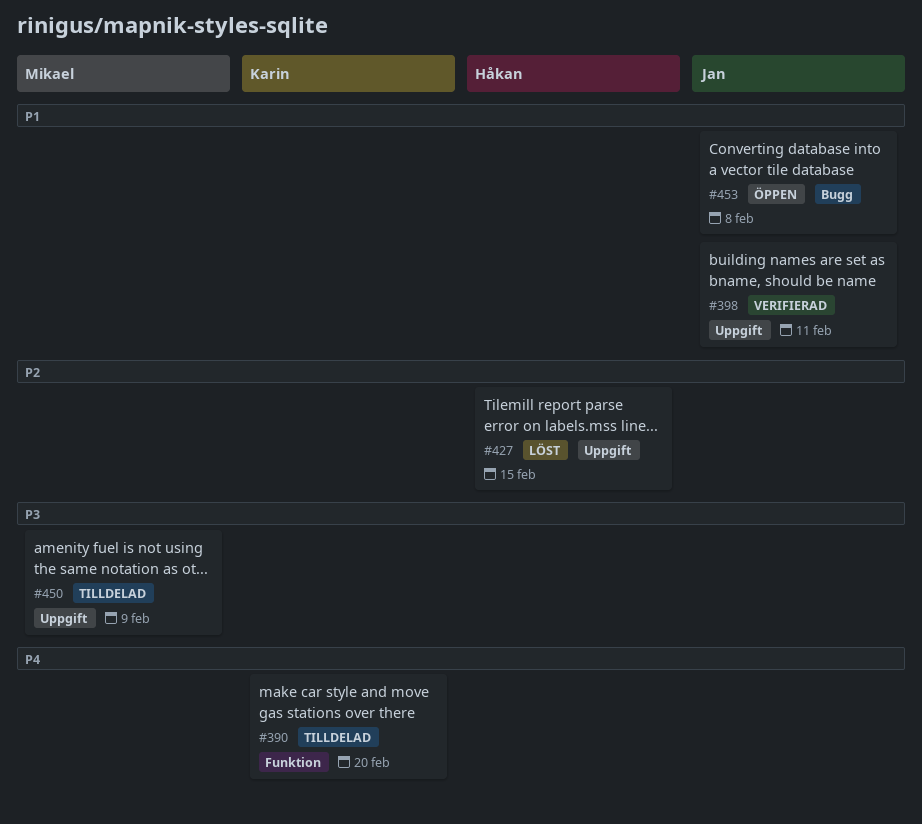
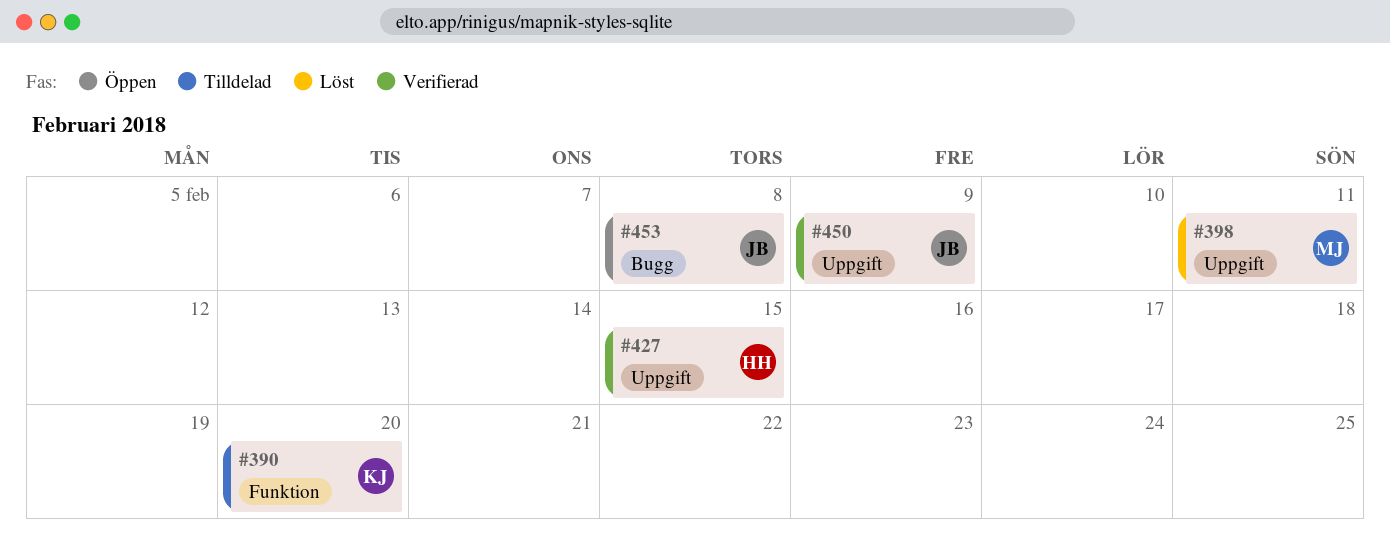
#398, status: Verifierad -> Löst
#398, owner: Jan -> Mikael
#427, status: Löst -> Verifierad
#450, status: Tilldelad -> Verifierad
#450, owner: Mikael -> Jan

